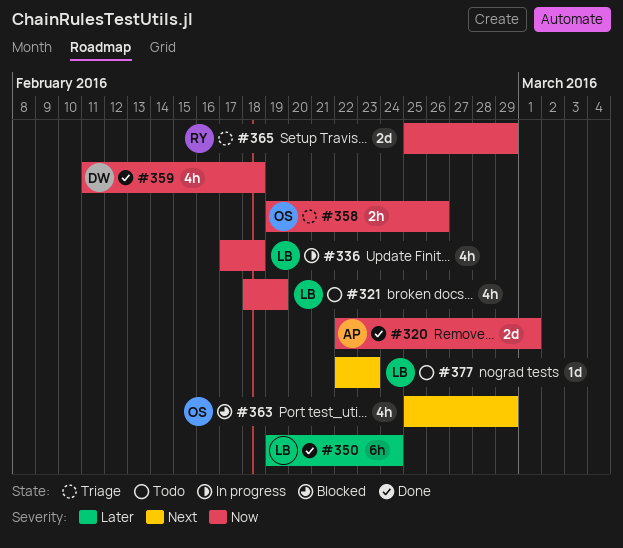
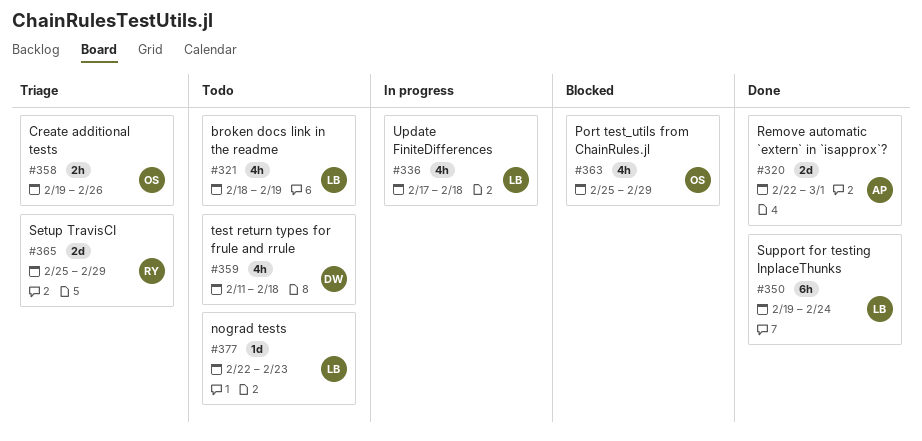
#359, status: Done -> Todo

